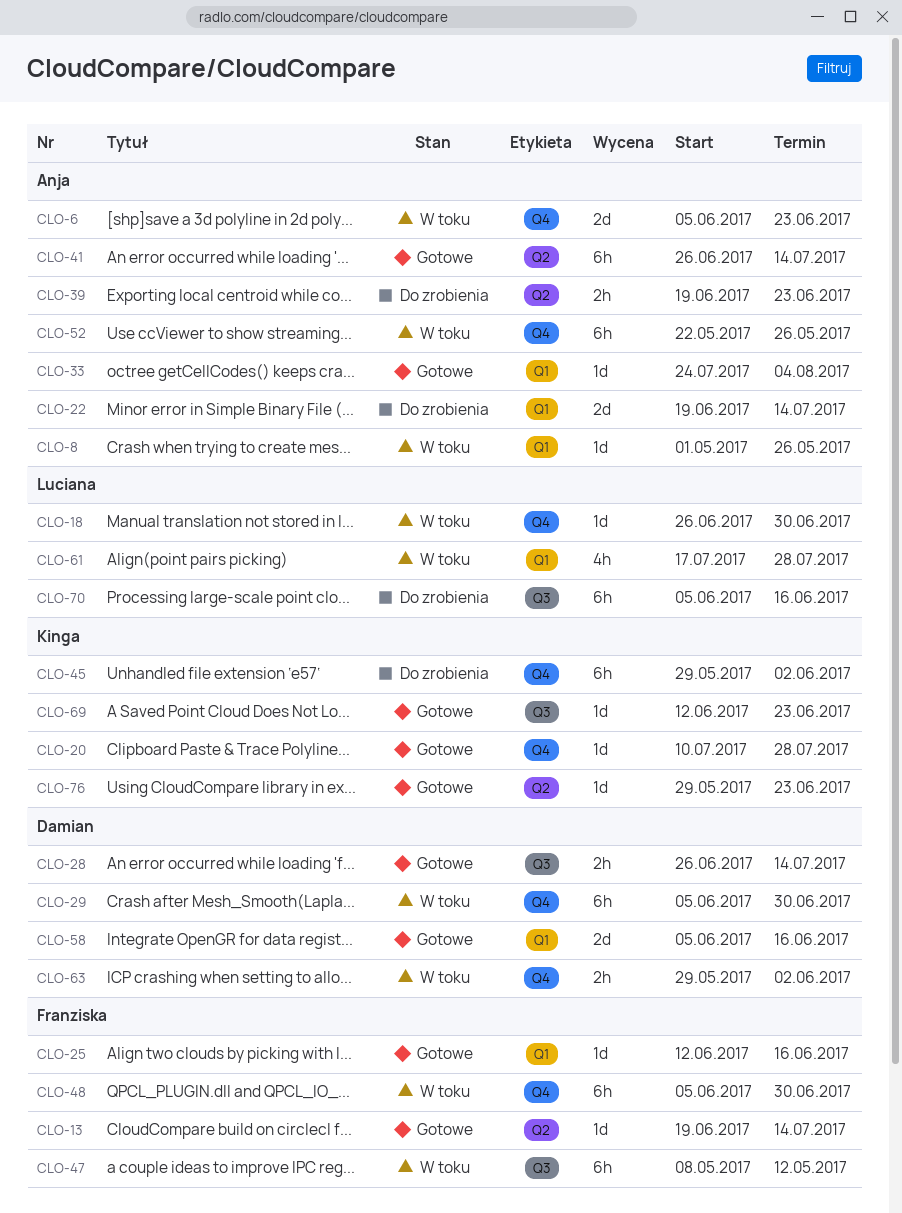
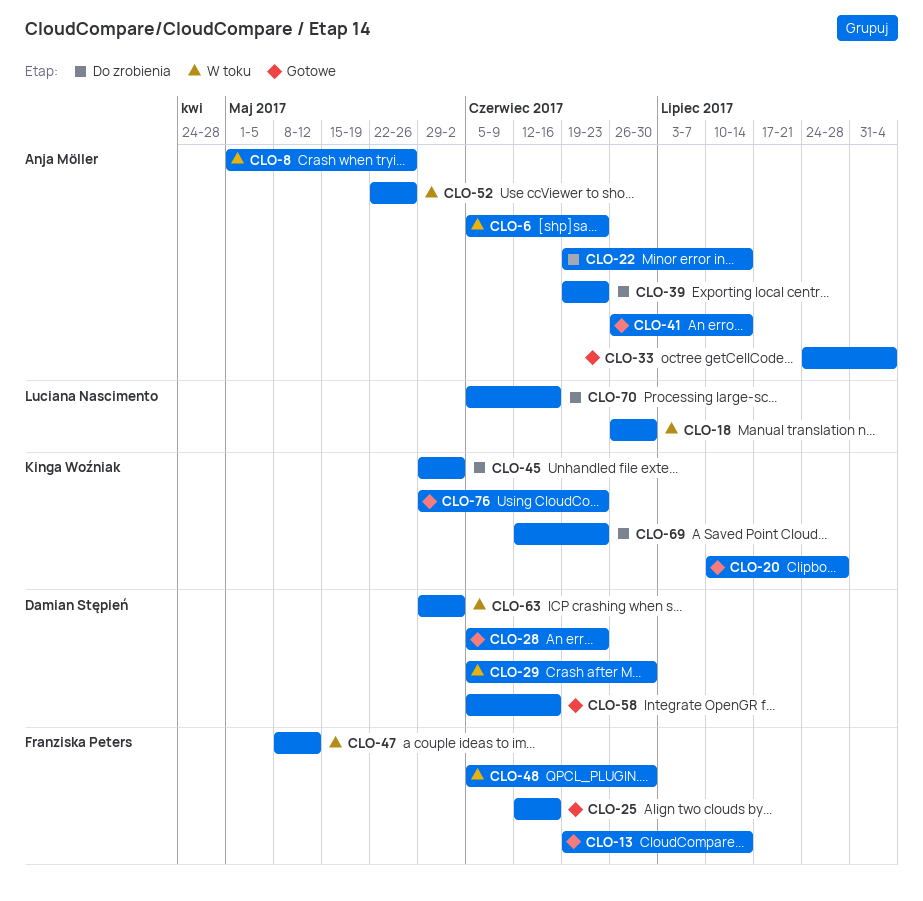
CLO-28, start: Jun 26 -> Jun 5
CLO-28, due: Jul 14 -> Jun 23
CLO-61: present -> none
CLO-69, status: Gotowe -> Do zrobienia

